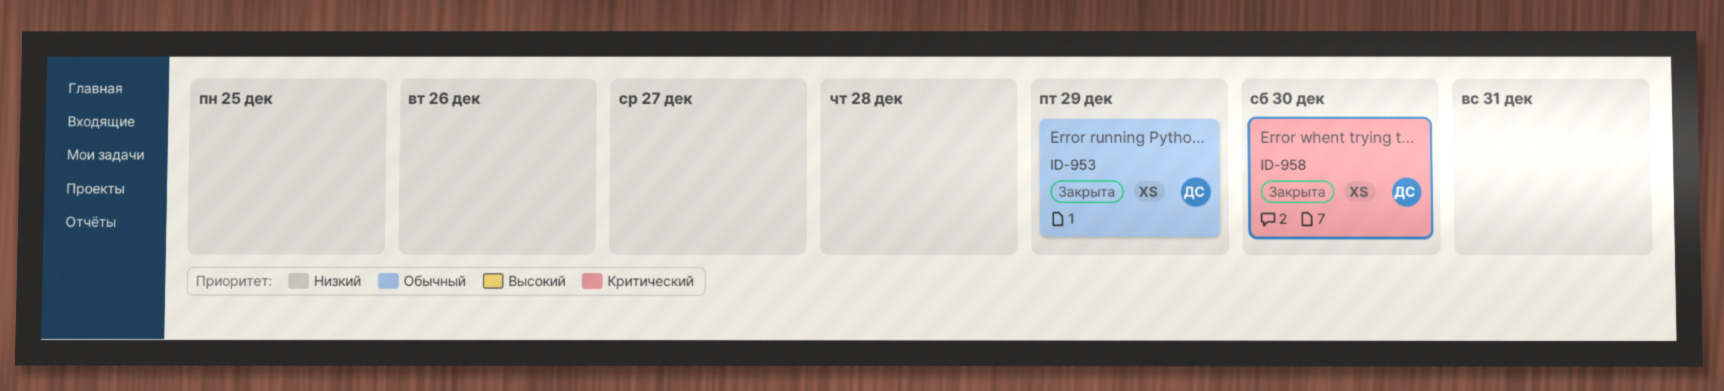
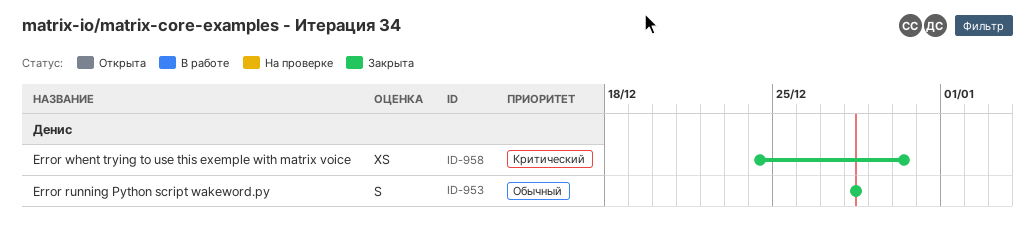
ID-953, estimate: XS -> S
ID-953, due: Dec 29 -> Dec 28

